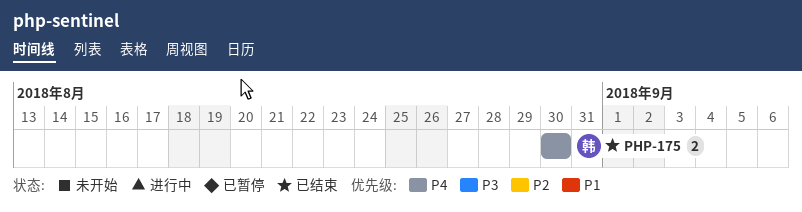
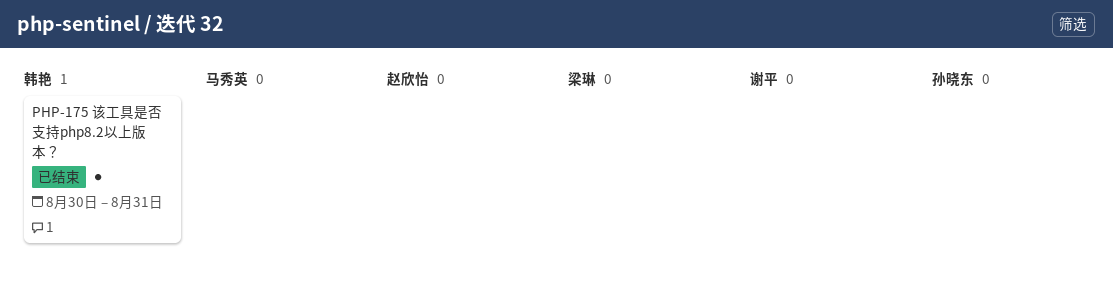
PHP-175, estimate: 2 -> 1
PHP-175, due: Aug 30 -> Aug 31

